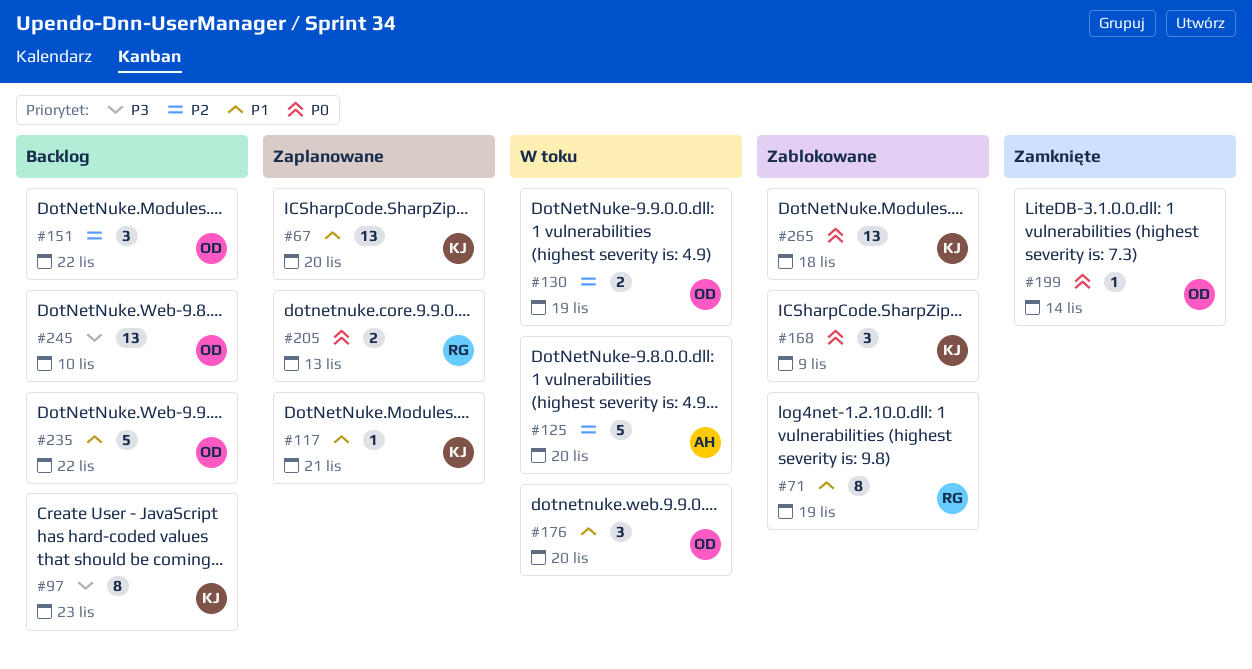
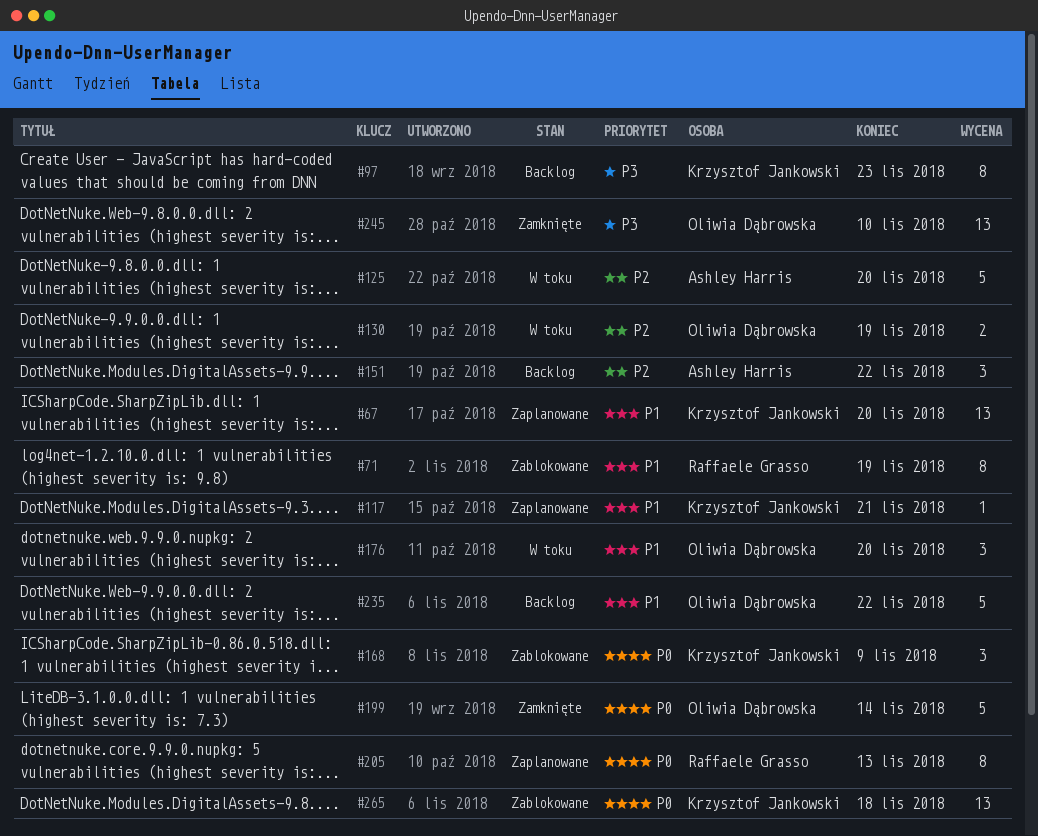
#151, owner: Oliwia Dąbrowska -> Ashley Harris
#199, estimate: 1 -> 5
#205, estimate: 2 -> 8
#245, status: Backlog -> Zamknięte

